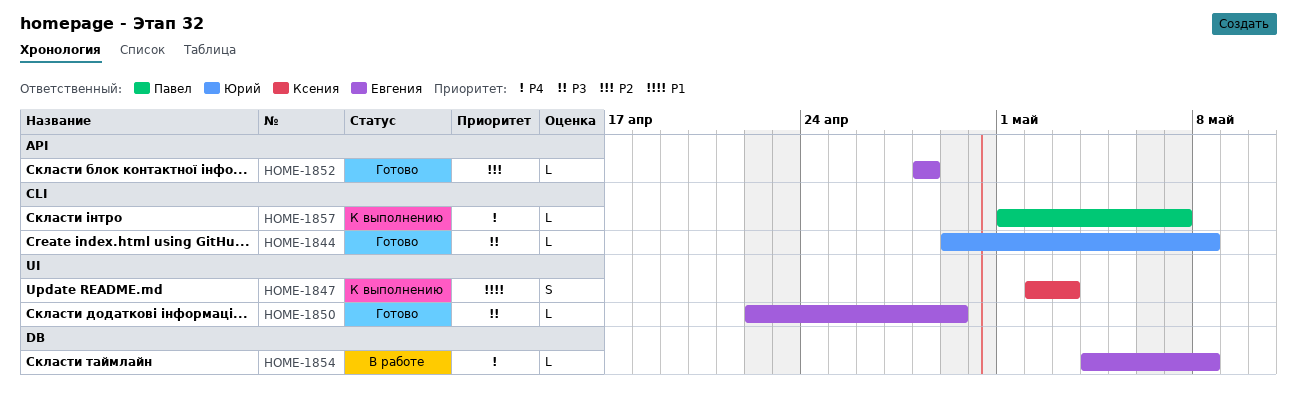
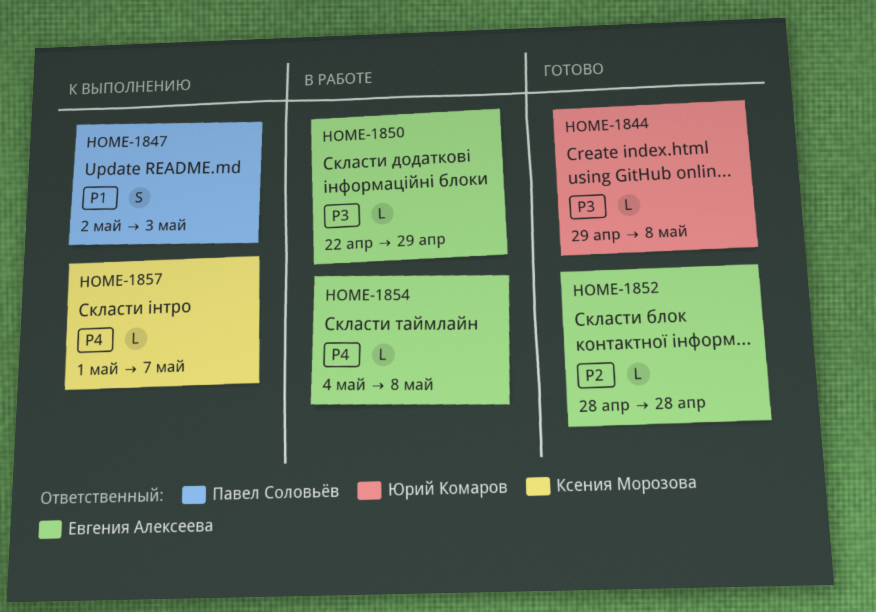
HOME-1847, owner: Ксения Морозова -> Павел Соловьёв
HOME-1850, status: Готово -> В работе
HOME-1857, owner: Павел Соловьёв -> Ксения Морозова

